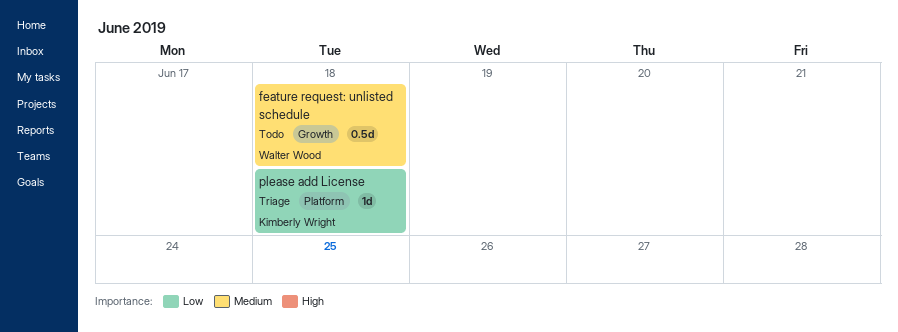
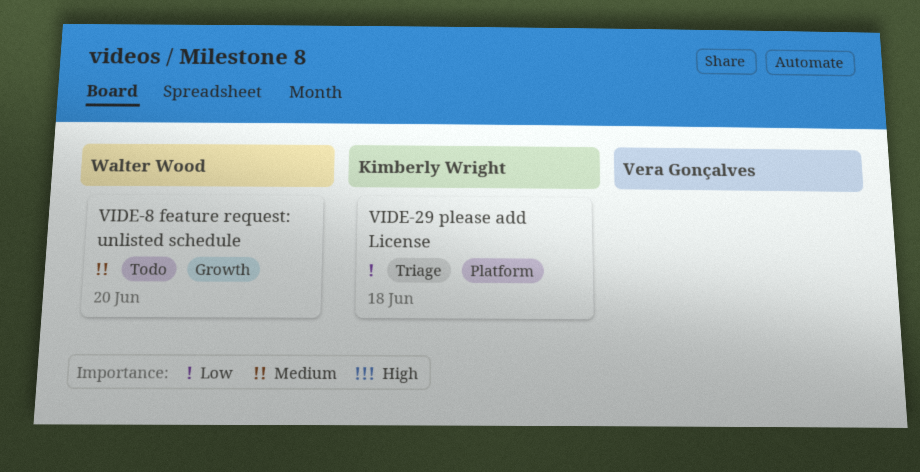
feature request: unlisted schedule, due: Jun 18 -> Jun 20

